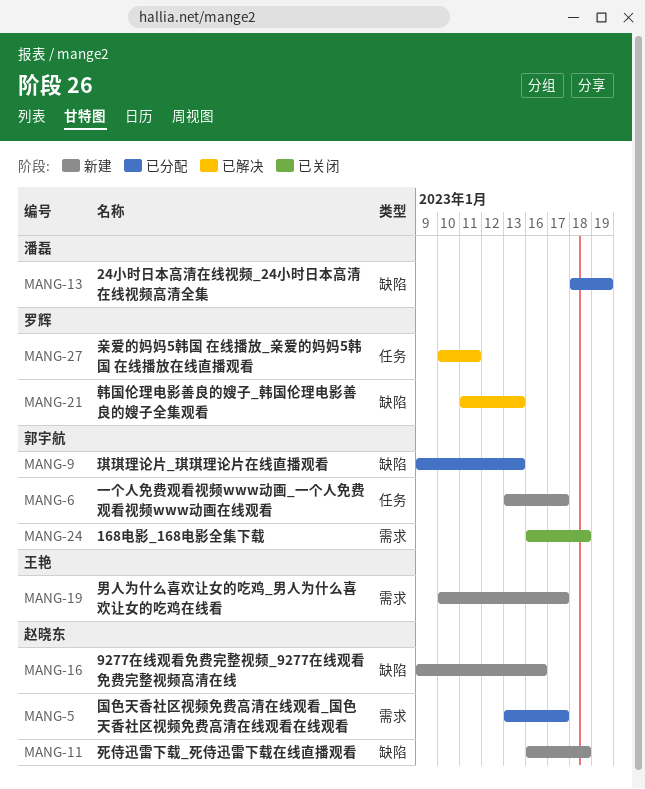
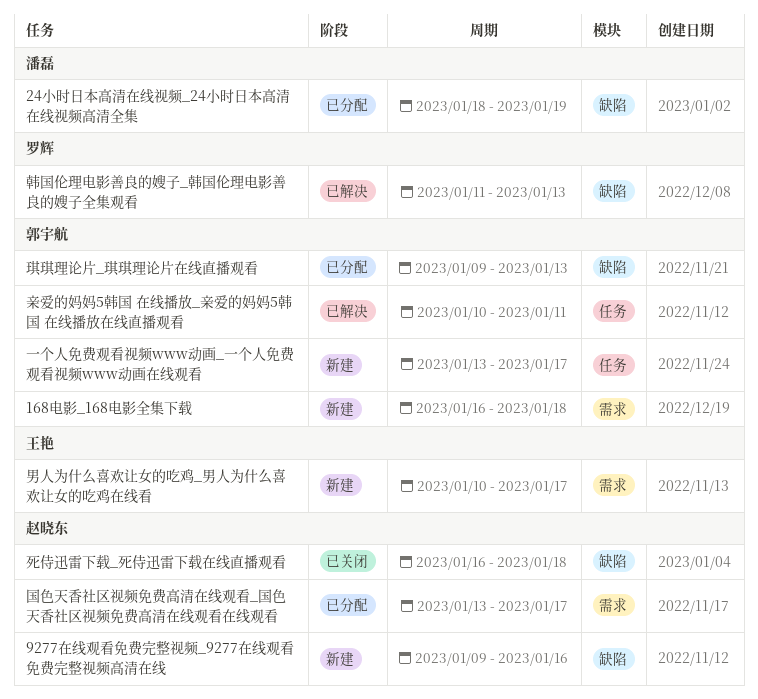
168电影_168电影全集下载, status: 已关闭 -> 新建
亲爱的妈妈5韩国 在线播放_亲爱的妈妈5韩国 在线播放在线直播观看, owner: 罗辉 -> 郭宇航
死侍迅雷下载_死侍迅雷下载在线直播观看, status: 新建 -> 已关闭

